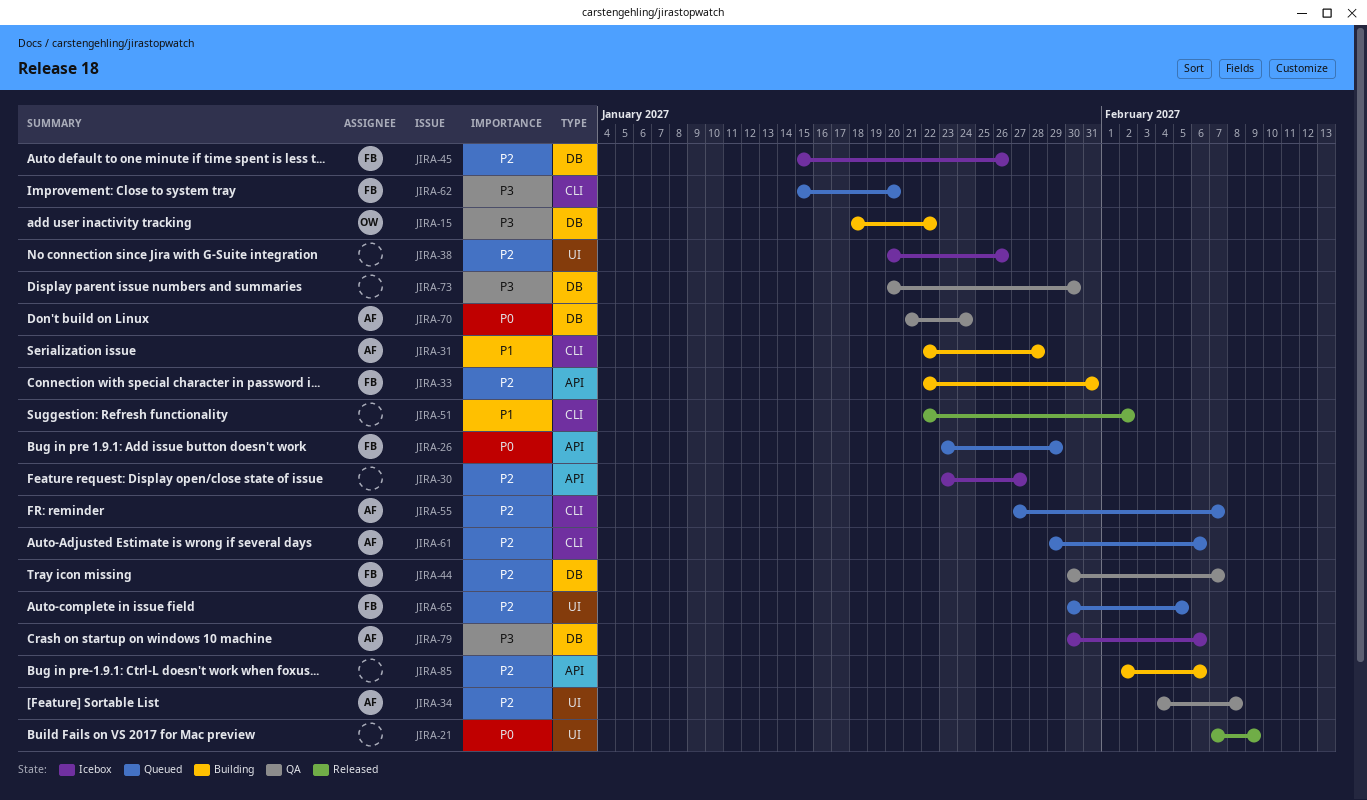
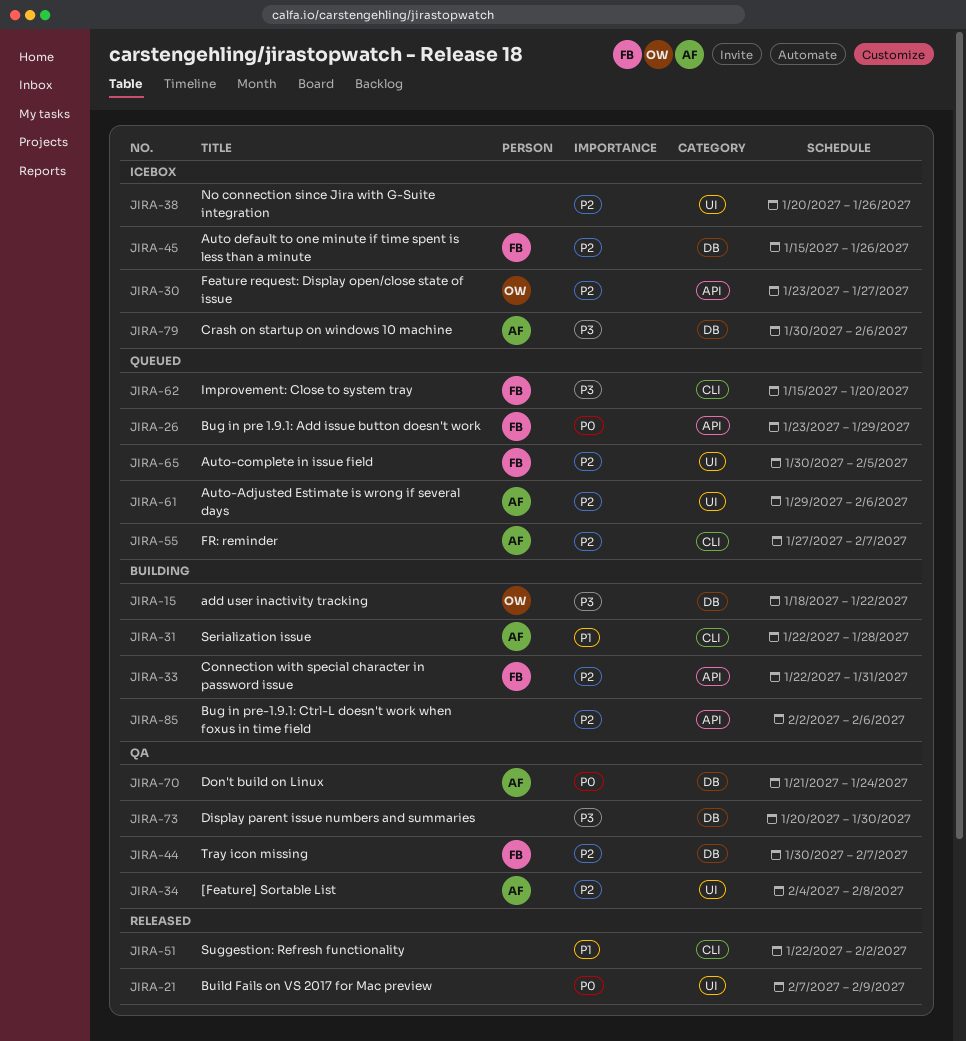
JIRA-30, owner: none -> OW
JIRA-61, label: CLI -> UI

